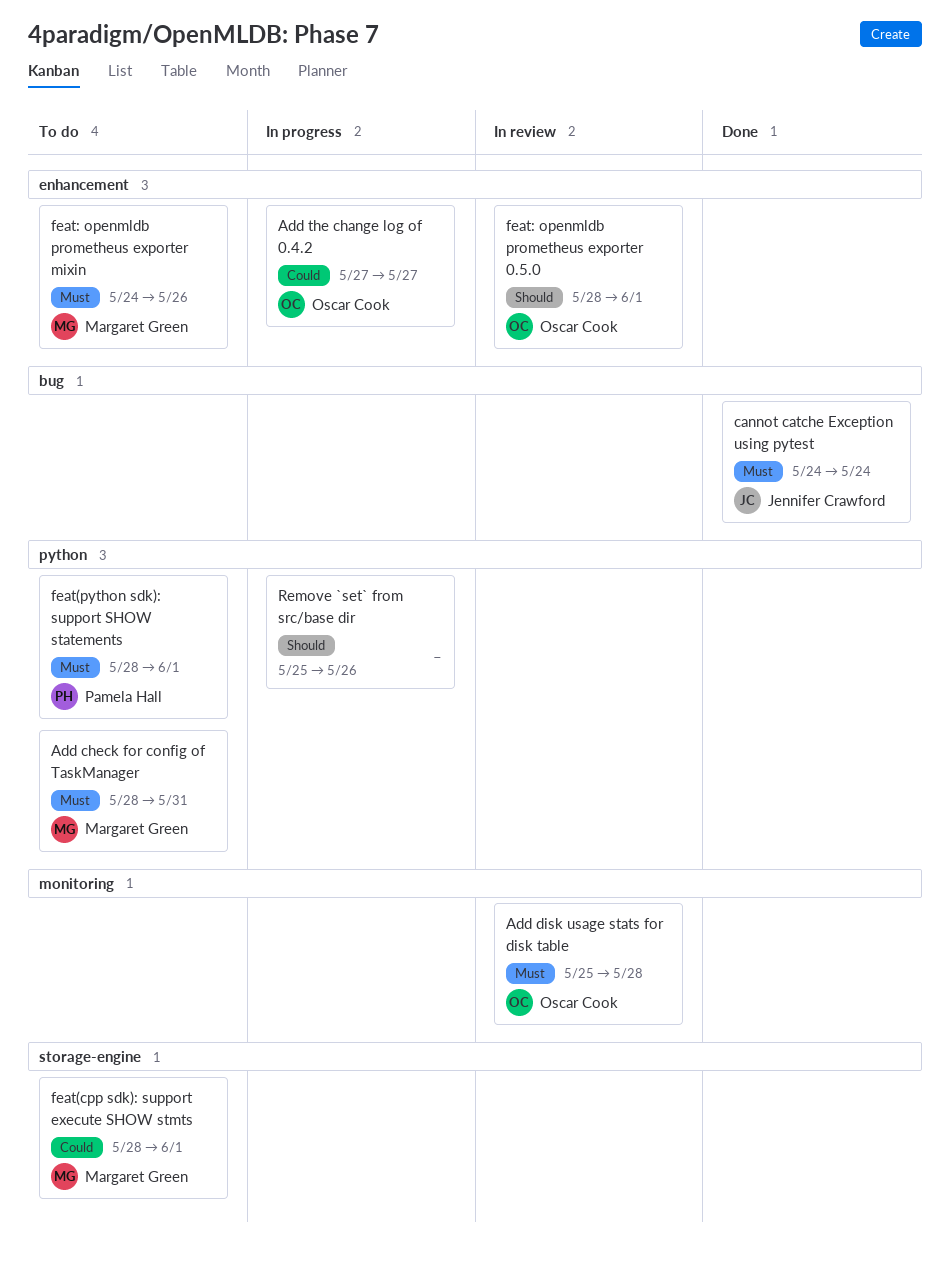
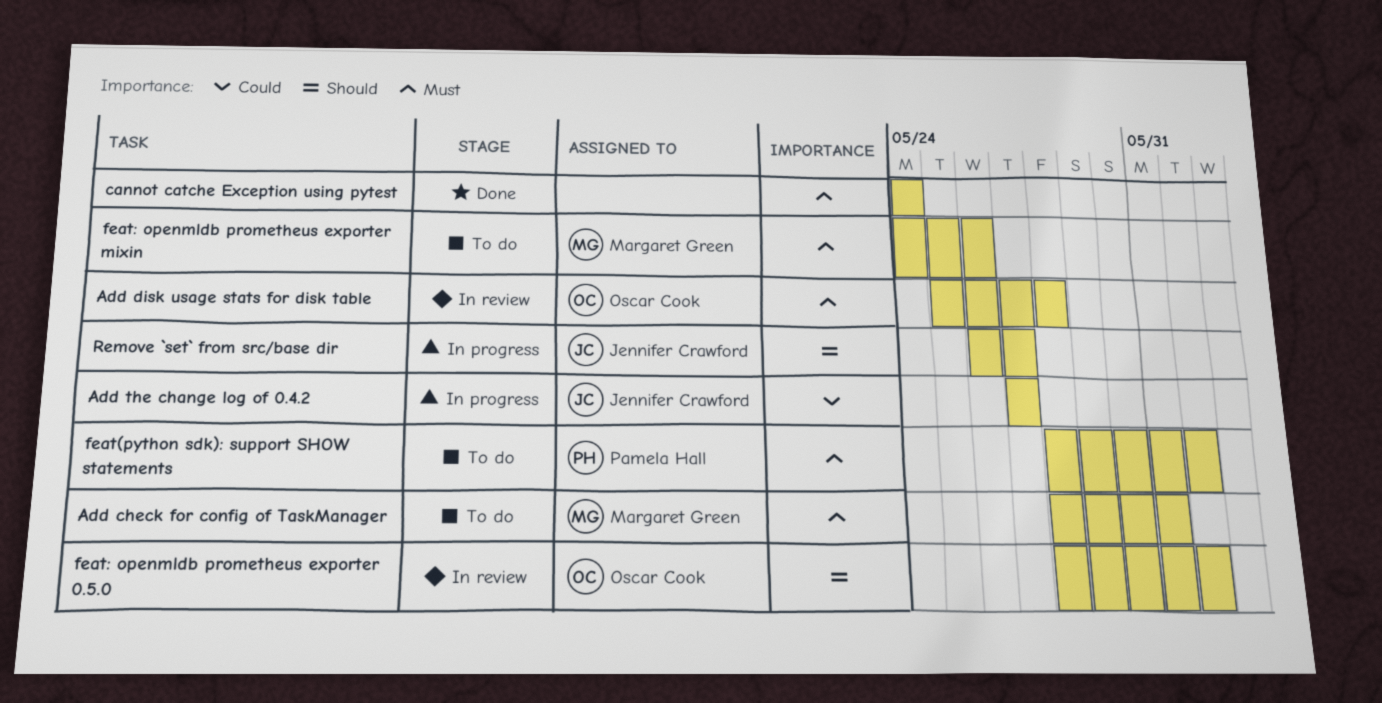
Add the change log of 0.4.2, owner: Oscar Cook -> Jennifer Crawford
cannot catche Exception using pytest, owner: Jennifer Crawford -> none
feat(cpp sdk): support execute SHOW stmts: present -> none
Remove `set` from src/base dir, owner: none -> Jennifer Crawford
Remove `set` from src/base dir, start: May 25 -> May 26
Remove `set` from src/base dir, due: May 26 -> May 27

